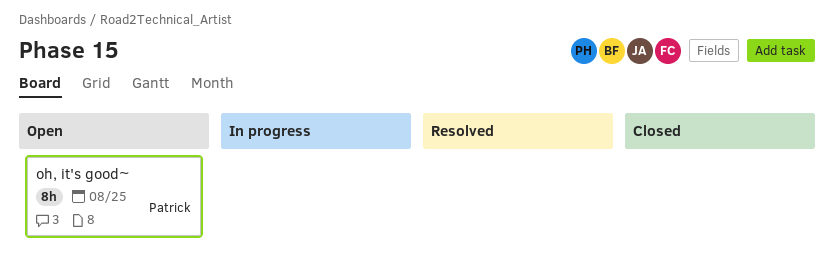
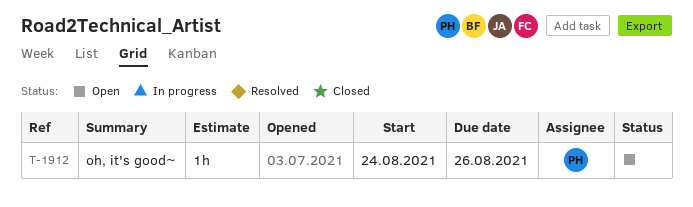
oh, it's good~, estimate: 8h -> 1h
oh, it's good~, due: Aug 25 -> Aug 26

